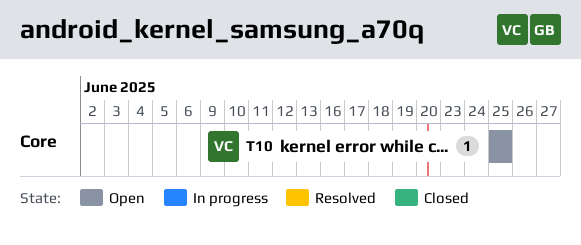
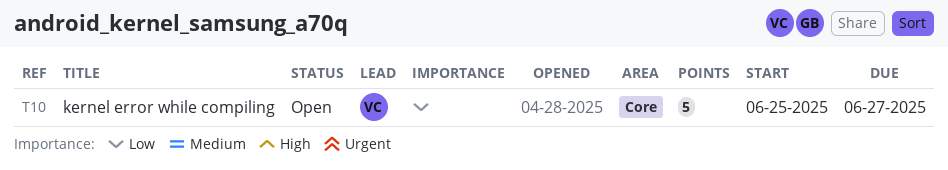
T10, estimate: 1 -> 5
T10, due: Jun 25 -> Jun 27

